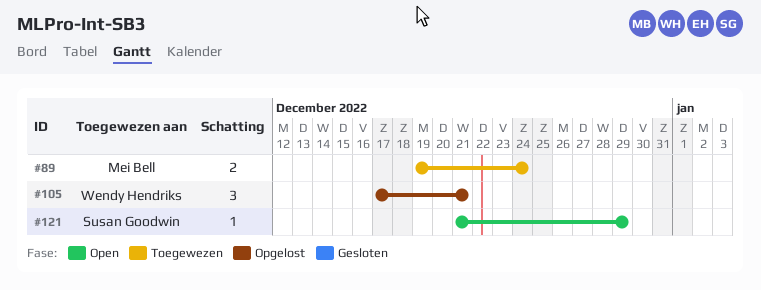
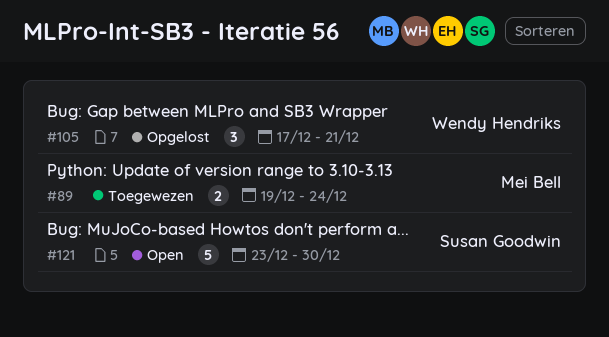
#121, estimate: 1 -> 5
#121, start: Dec 21 -> Dec 23
#121, due: Dec 29 -> Dec 30

